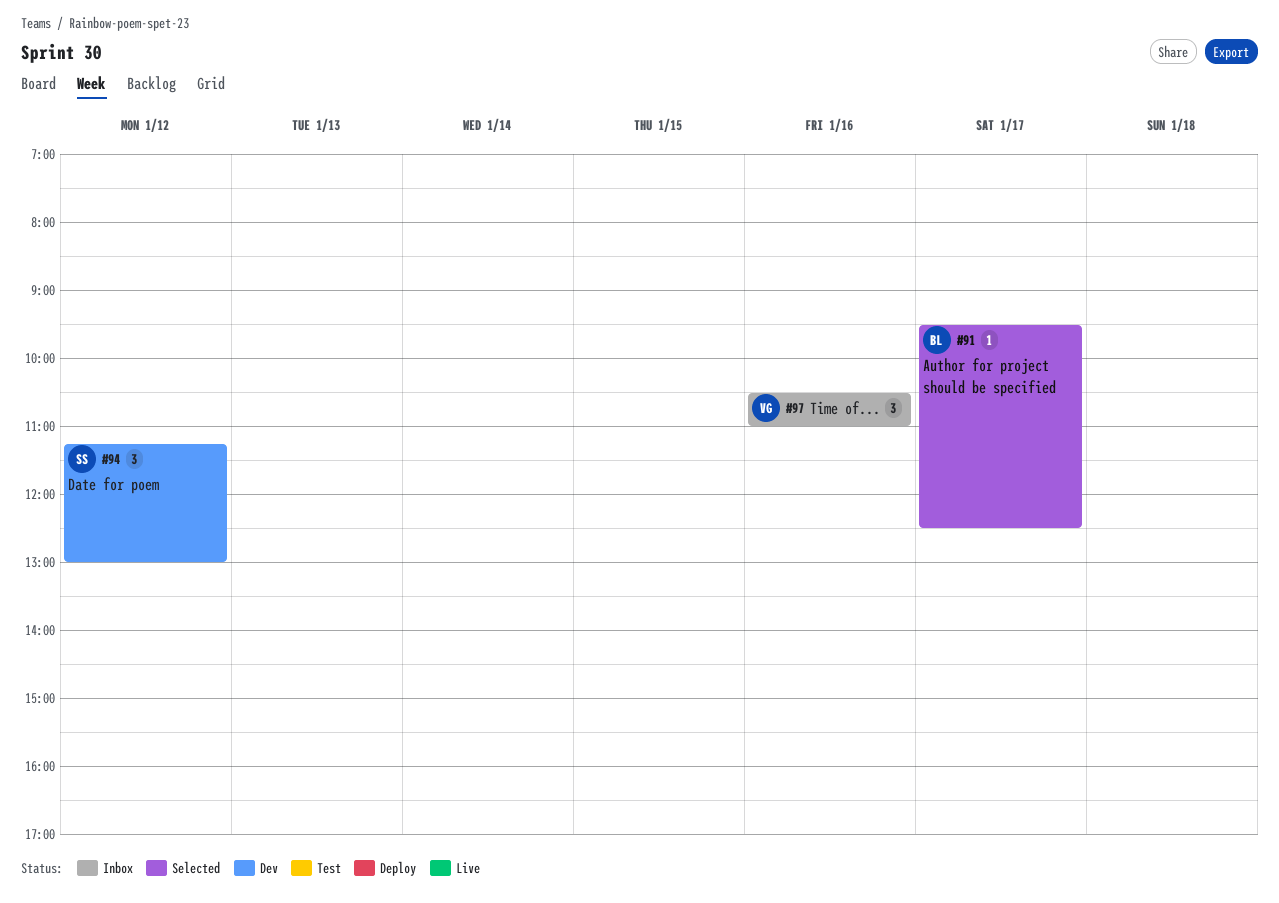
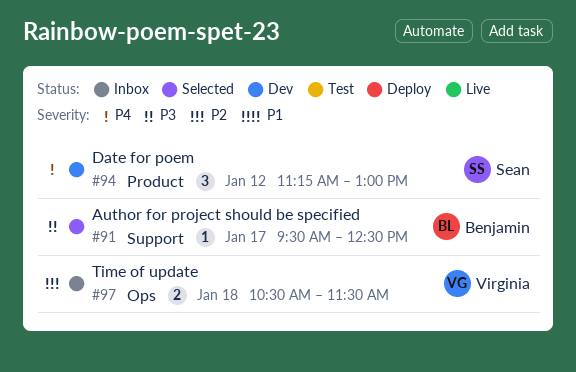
#97, estimate: 3 -> 2
#97, day: Jan 16 -> Jan 18
#97, ends: 11:00 -> 11:30

